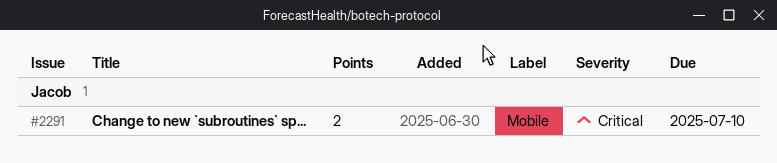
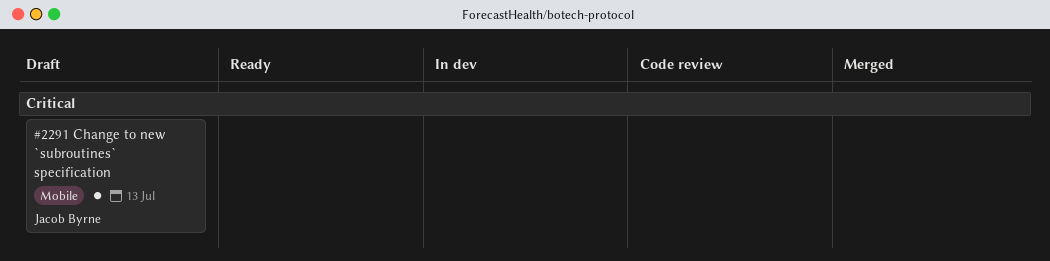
#2291, estimate: 2 -> 1
#2291, due: Jul 10 -> Jul 13

